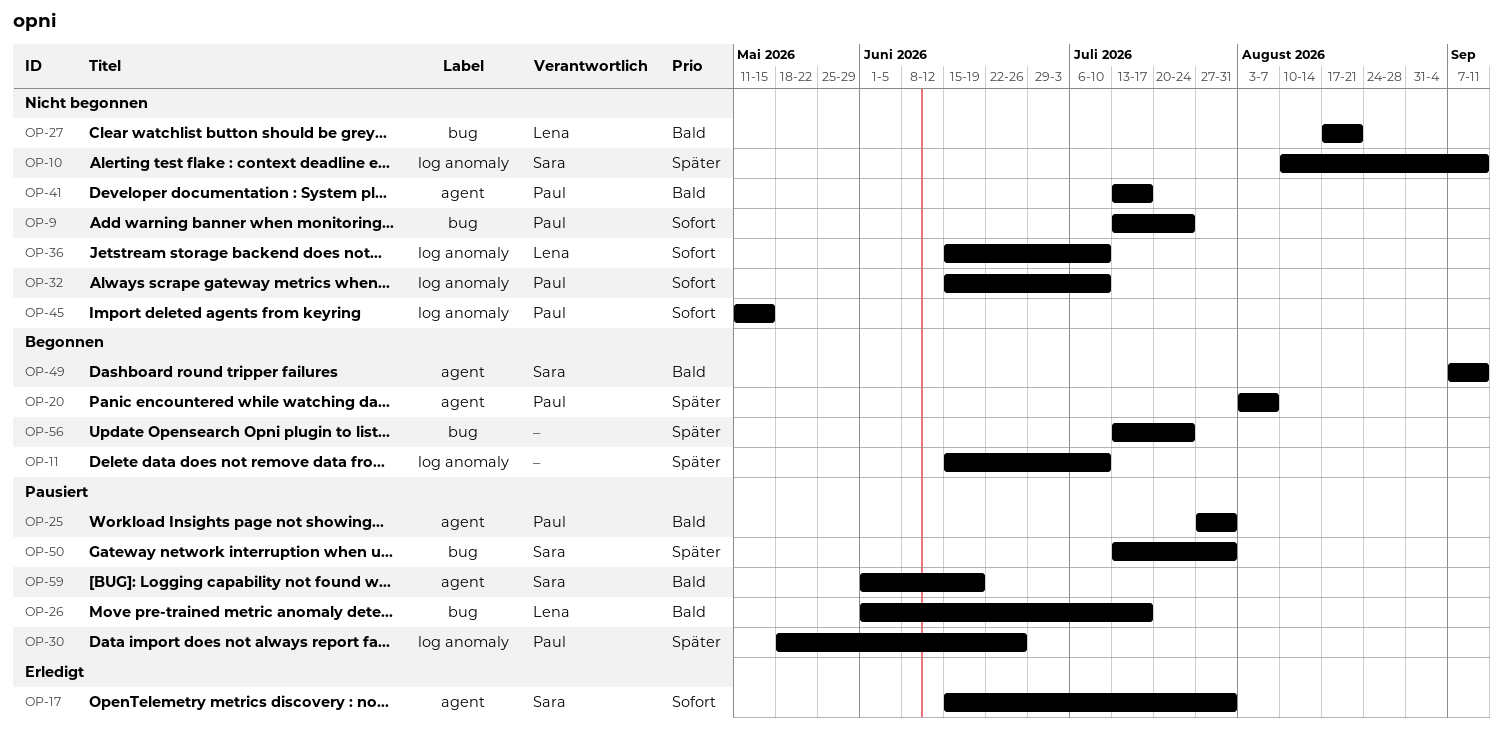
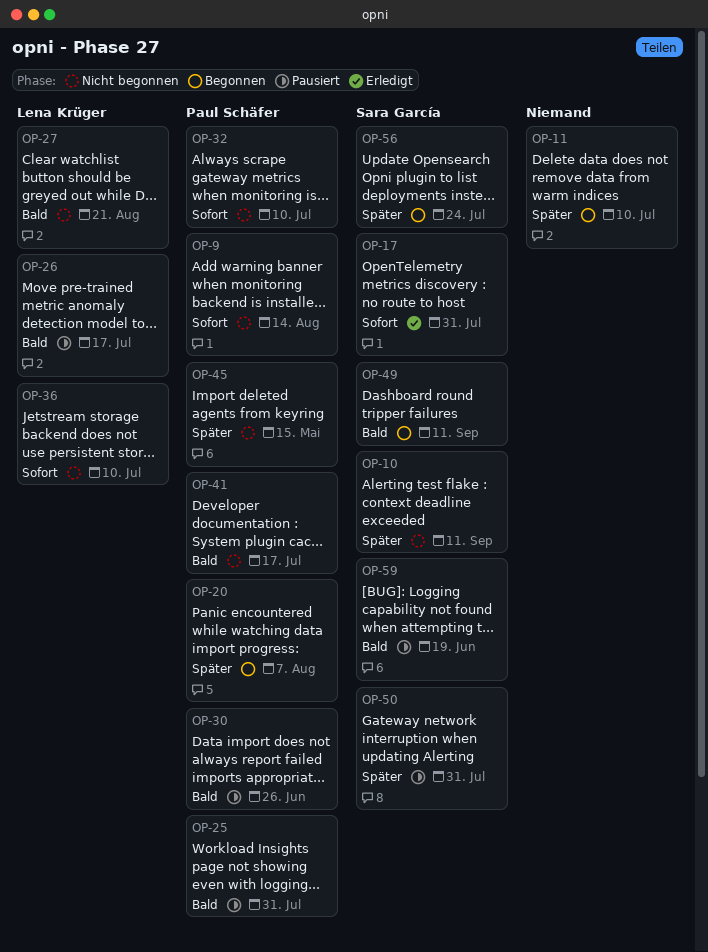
OP-9, due: Jul 24 -> Aug 14
OP-30, priority: Später -> Bald
OP-45, priority: Sofort -> Später
OP-56, owner: none -> Sara García

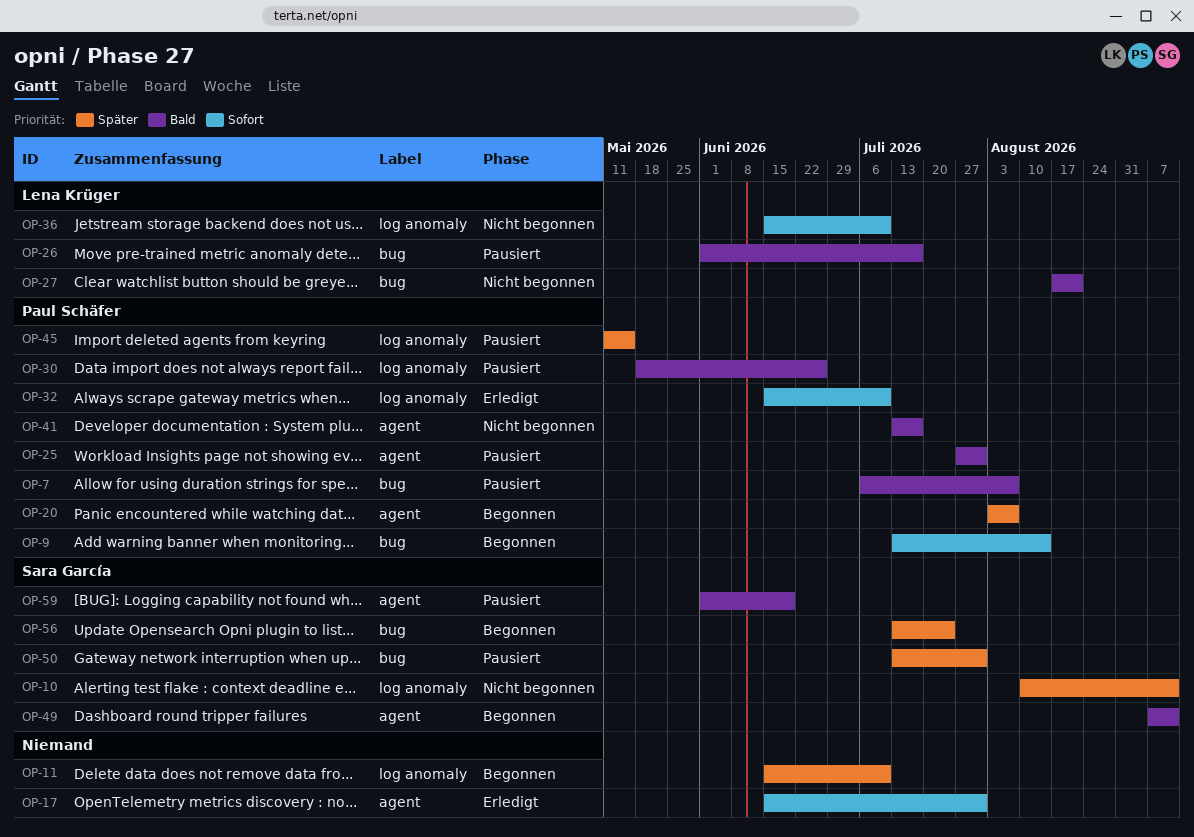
OP-7: none -> present
OP-9, status: Nicht begonnen -> Begonnen
OP-17, owner: Sara García -> none
OP-32, status: Nicht begonnen -> Erledigt
OP-45, status: Nicht begonnen -> Pausiert

